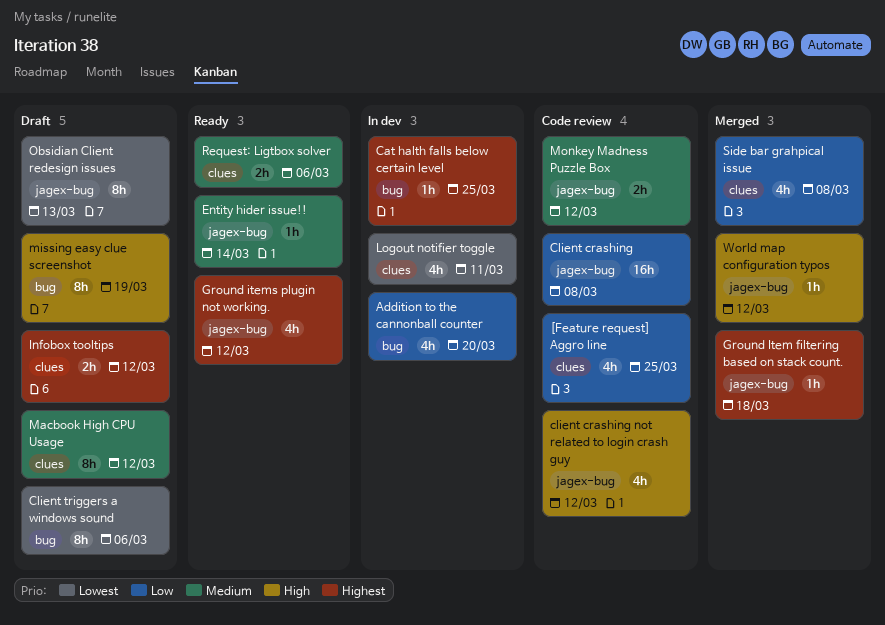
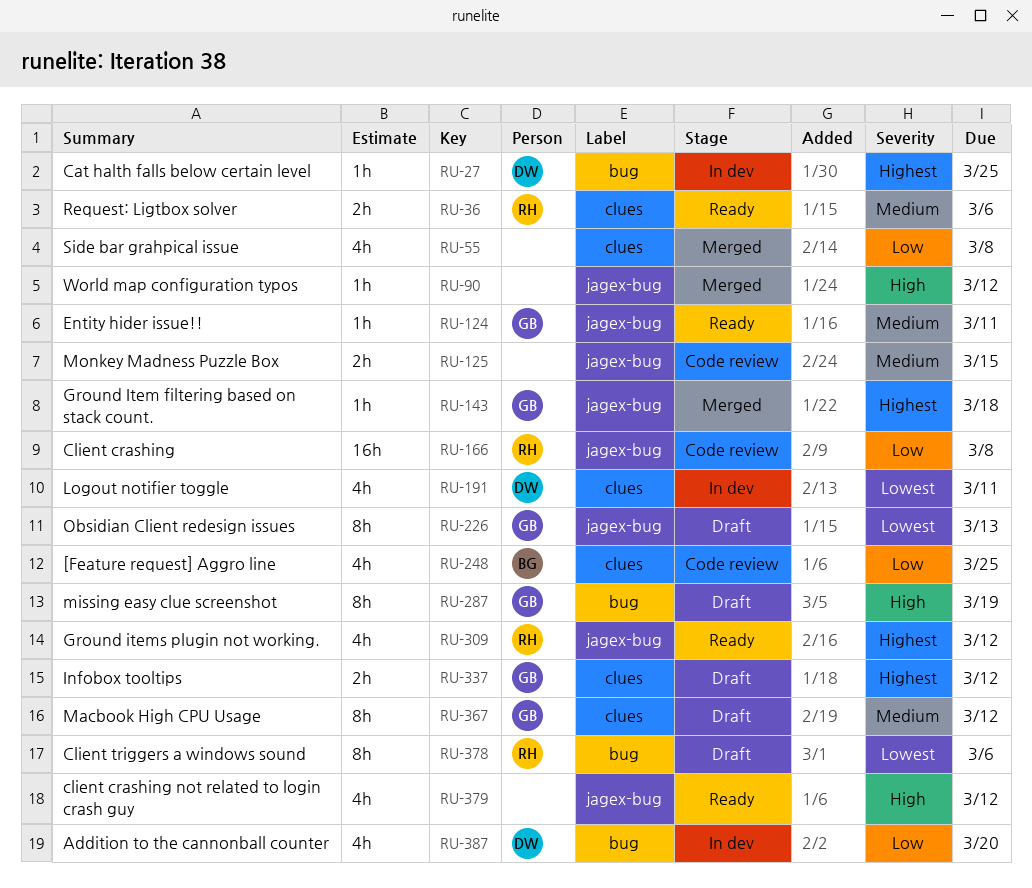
client crashing not related to login crash guy, status: Code review -> Ready
Entity hider issue!!, due: Mar 14 -> Mar 11
Monkey Madness Puzzle Box, due: Mar 12 -> Mar 15

